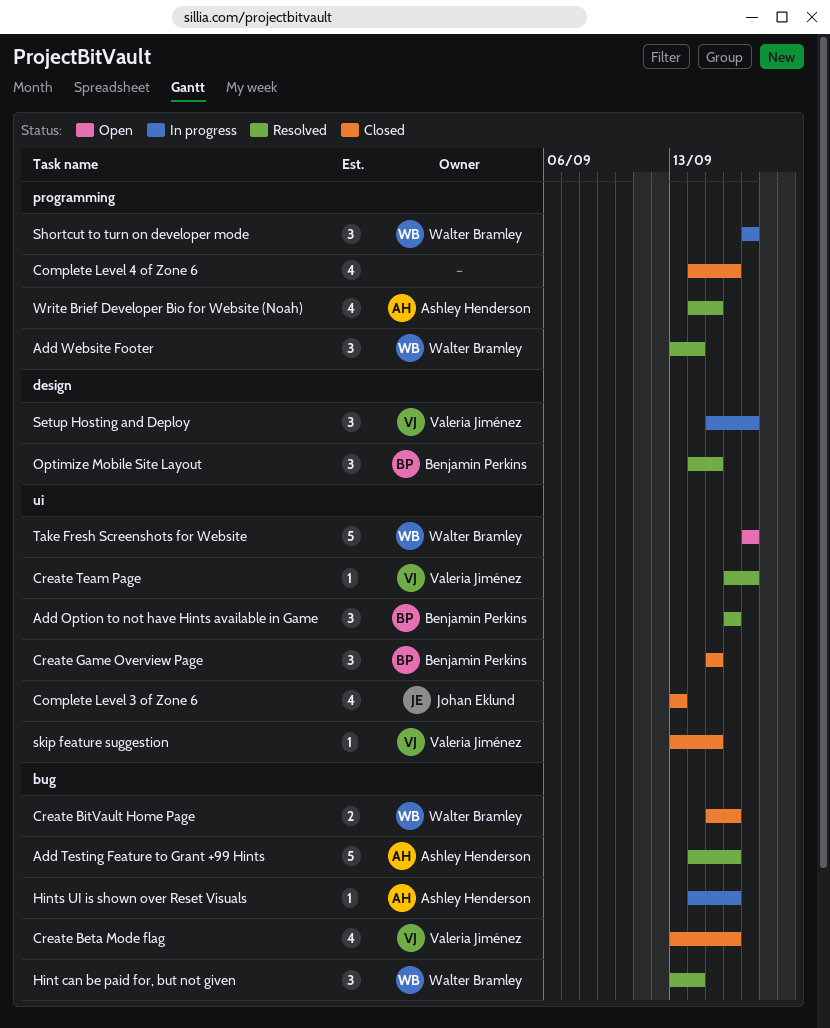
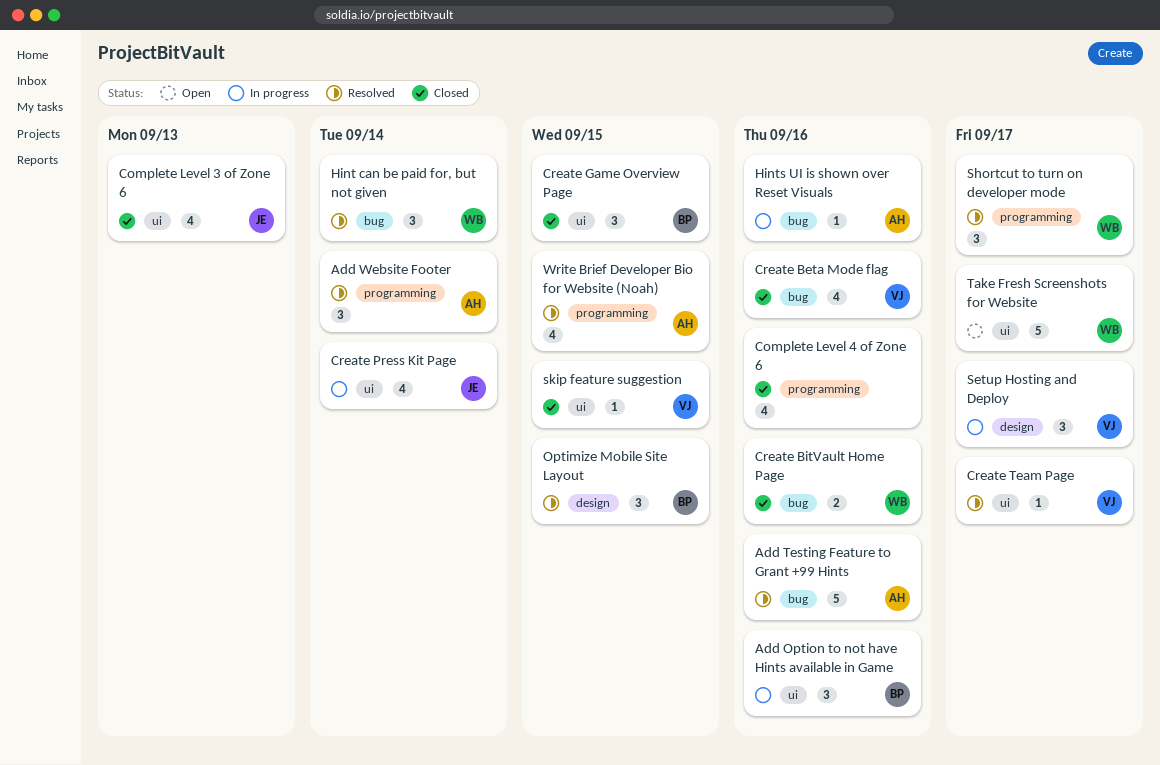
Add Option to not have Hints available in Game, status: Resolved -> In progress
Add Website Footer, owner: Walter Bramley -> Ashley Henderson
Create Press Kit Page: none -> present
Shortcut to turn on developer mode, status: In progress -> Resolved

